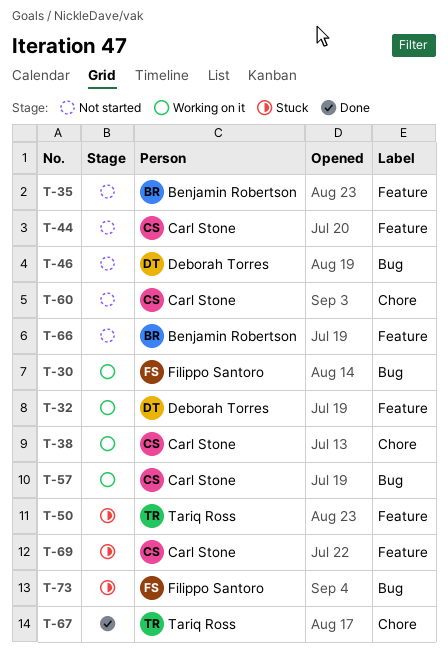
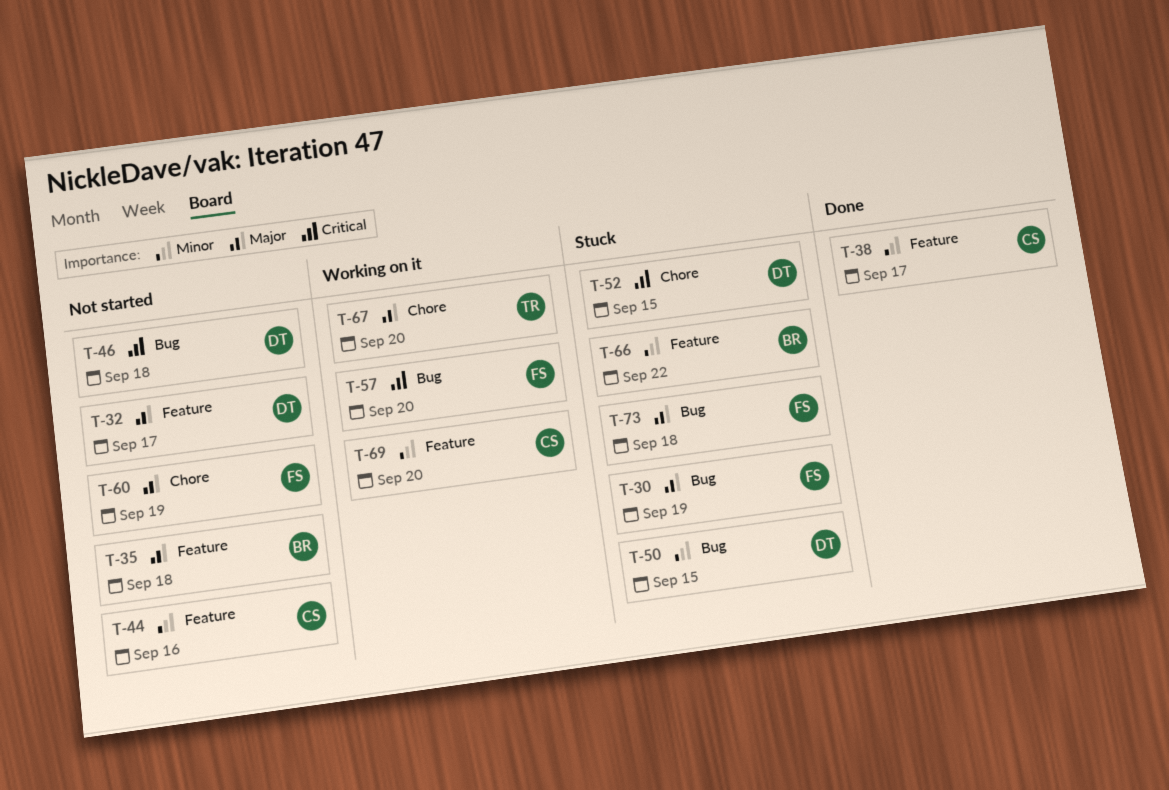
T-30, status: Working on it -> Stuck
T-32, status: Working on it -> Not started
T-38, status: Working on it -> Done
T-38, label: Chore -> Feature
T-50, owner: Tariq Ross -> Deborah Torres
T-50, label: Feature -> Bug
T-52: none -> present
T-57, owner: Carl Stone -> Filippo Santoro
T-60, owner: Carl Stone -> Filippo Santoro
T-66, status: Not started -> Stuck
T-67, status: Done -> Working on it
T-69, status: Stuck -> Working on it

